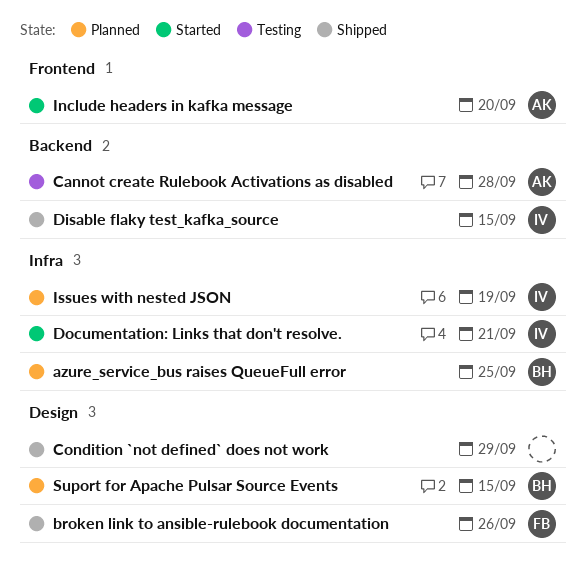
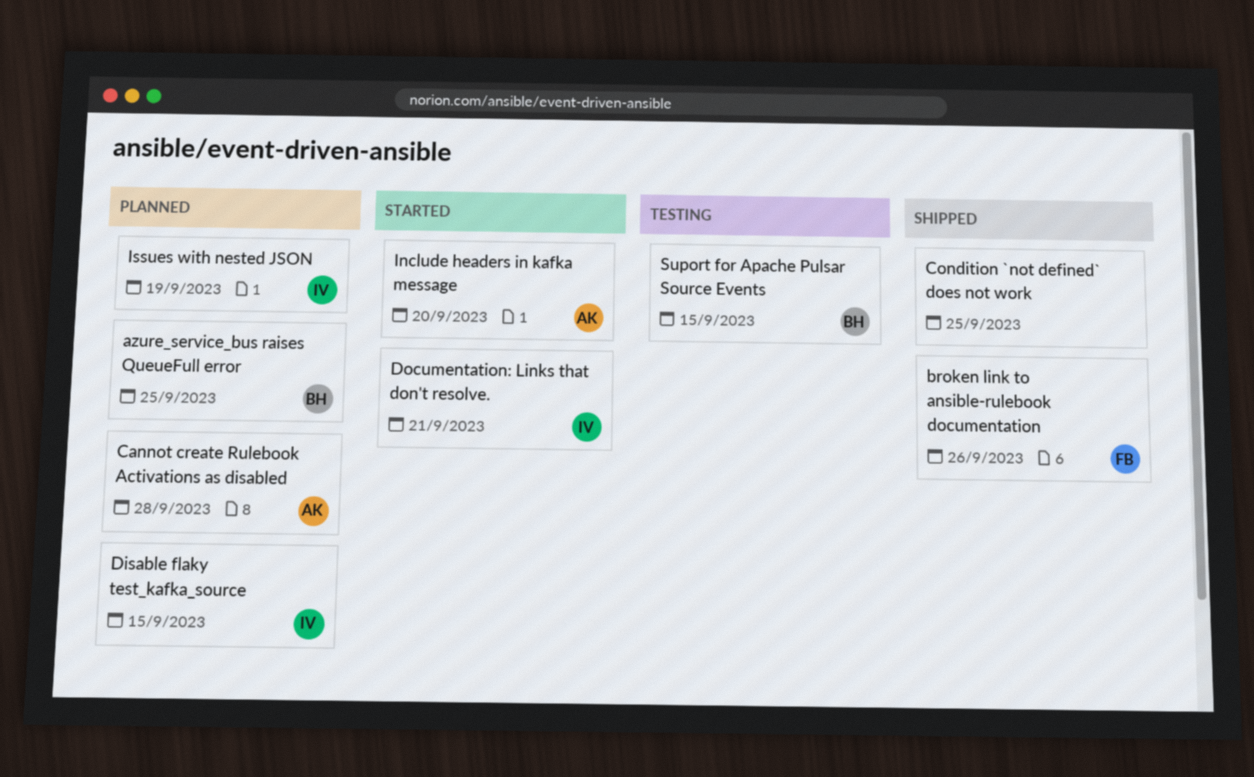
Cannot create Rulebook Activations as disabled, status: Testing -> Planned
Condition `not defined` does not work, due: Sep 29 -> Sep 25
Disable flaky test_kafka_source, status: Shipped -> Planned
Suport for Apache Pulsar Source Events, status: Planned -> Testing

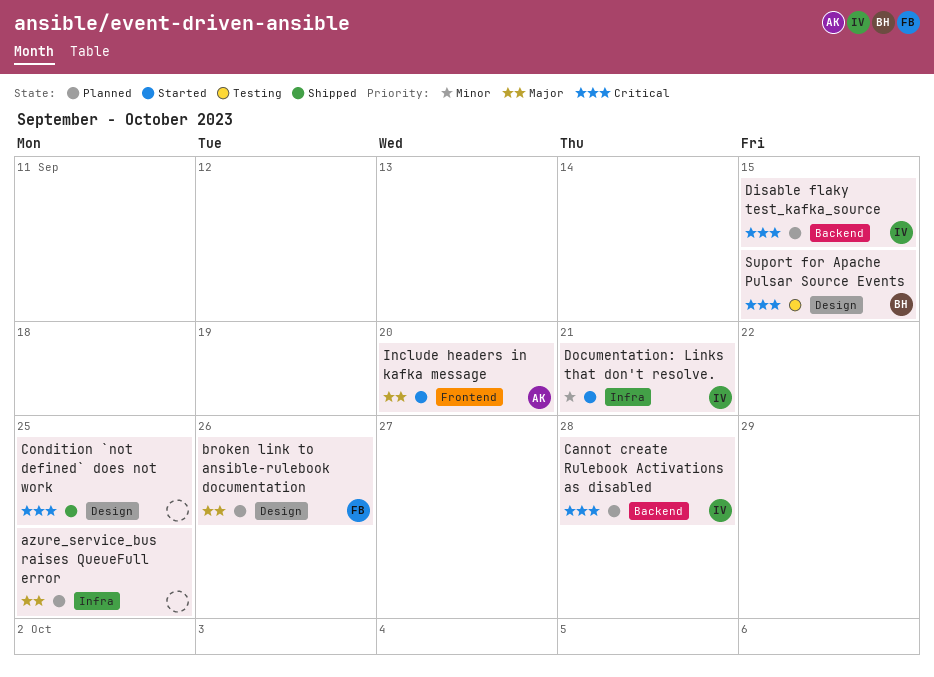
azure_service_bus raises QueueFull error, owner: BH -> none
broken link to ansible-rulebook documentation, status: Shipped -> Planned
Cannot create Rulebook Activations as disabled, owner: AK -> IV
Issues with nested JSON: present -> none

